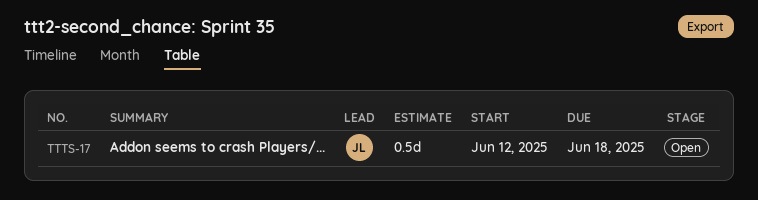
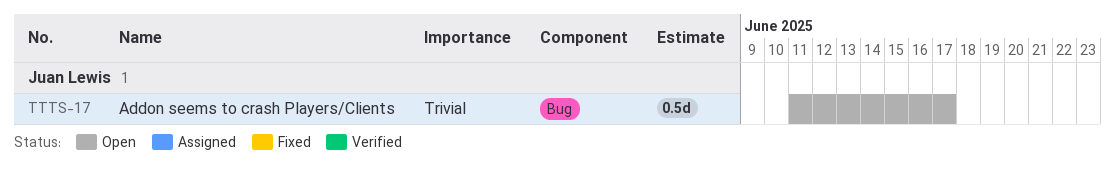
TTTS-17, start: Jun 12 -> Jun 11
TTTS-17, due: Jun 18 -> Jun 17

